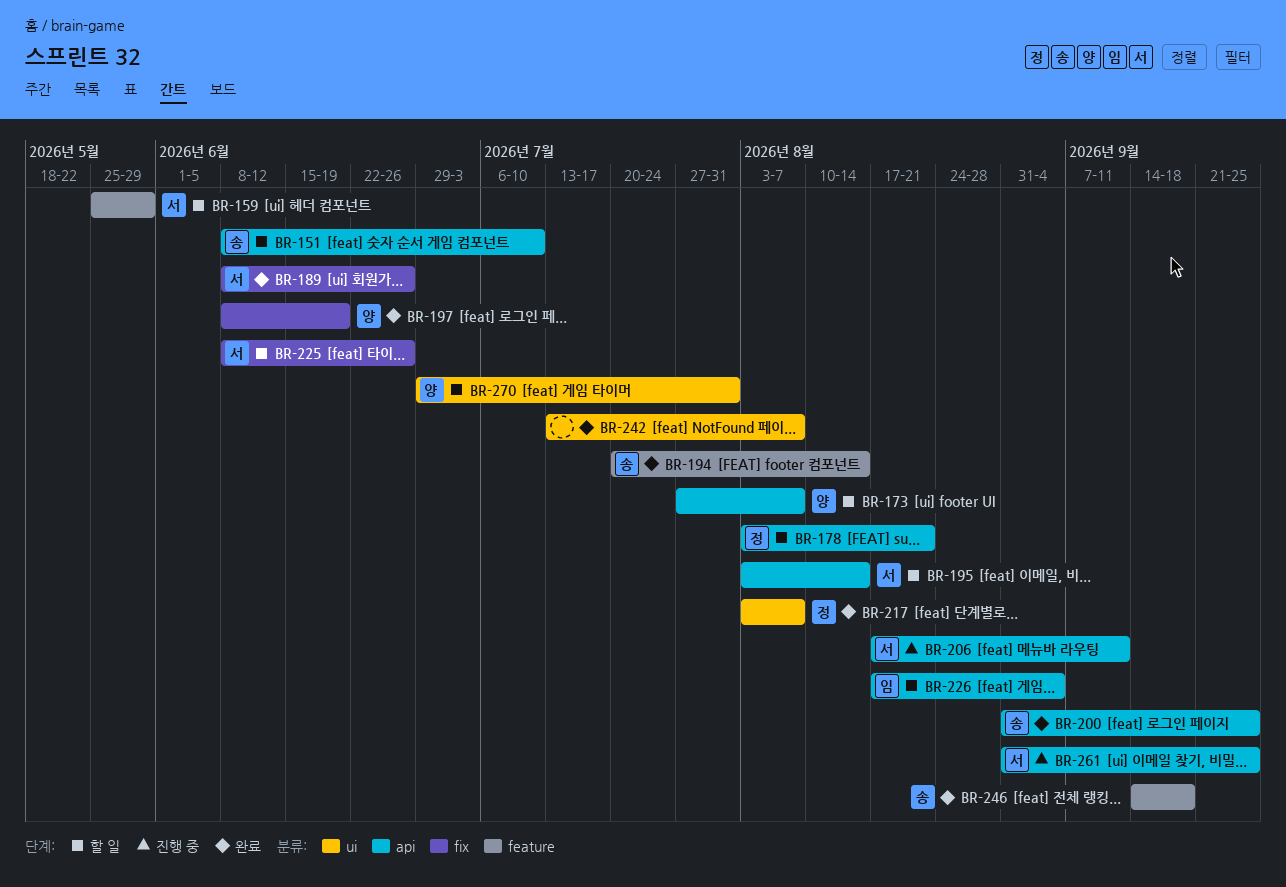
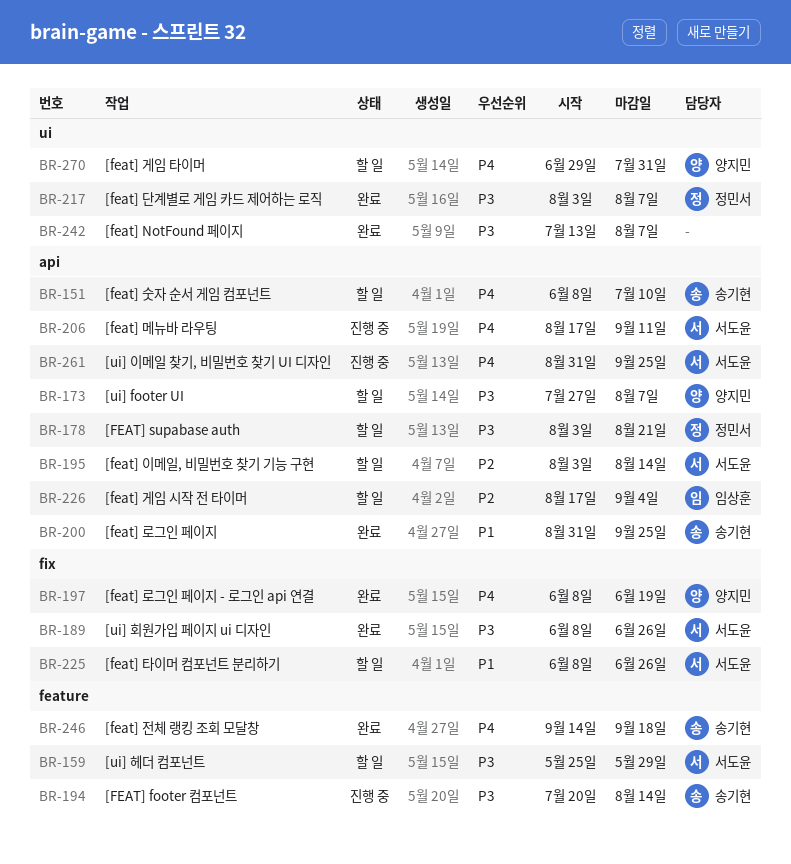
BR-194, status: 완료 -> 진행 중

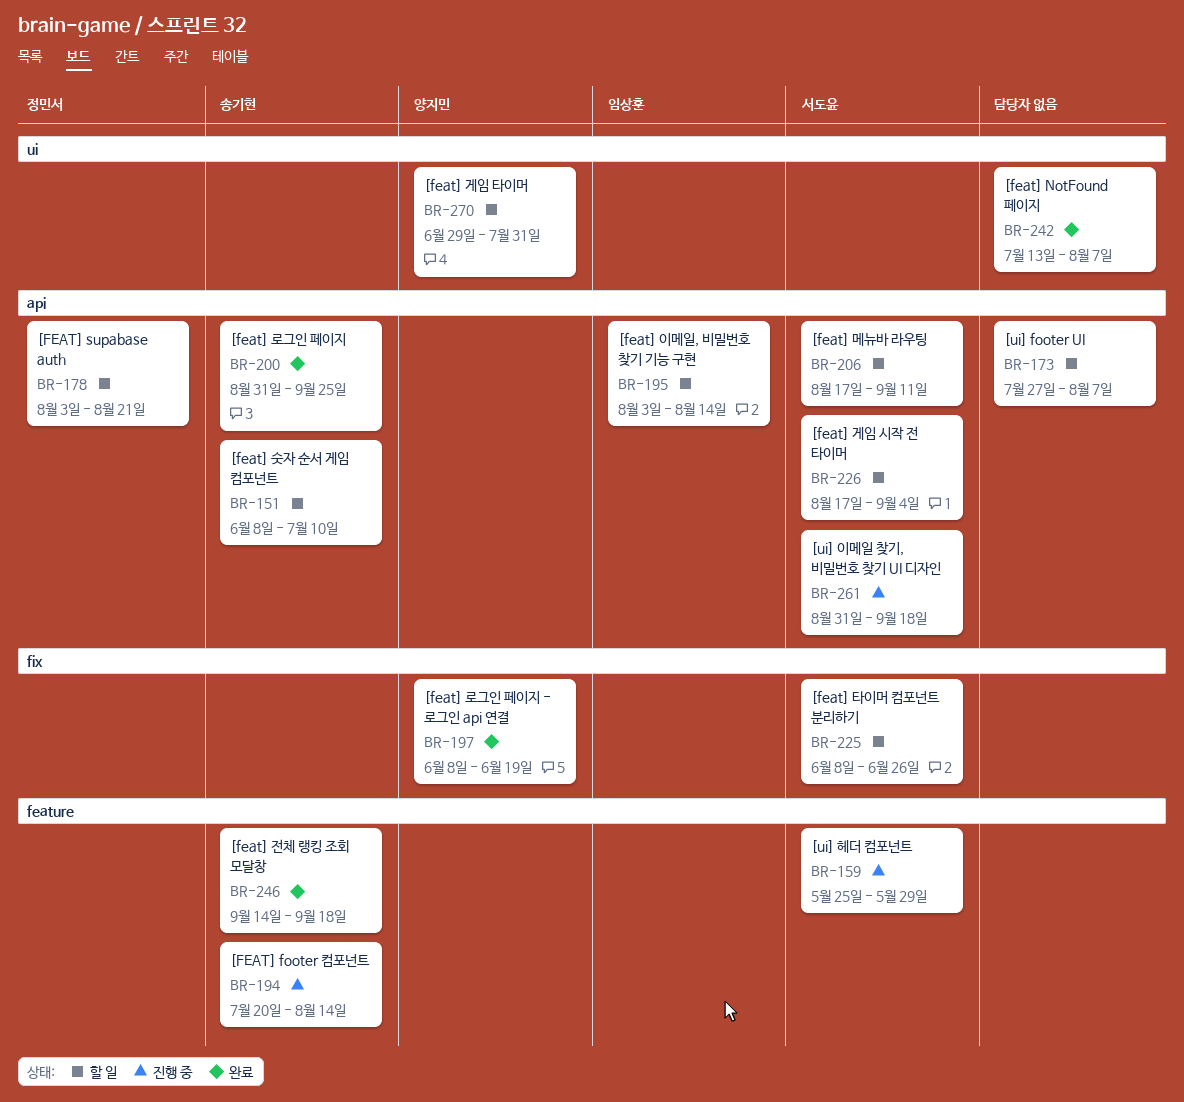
BR-159, status: 할 일 -> 진행 중
BR-173, owner: 양지민 -> none
BR-189: present -> none
BR-195, owner: 서도윤 -> 임상훈
BR-206, status: 진행 중 -> 할 일
BR-217: present -> none
BR-226, owner: 임상훈 -> 서도윤
BR-261, due: Sep 25 -> Sep 18

